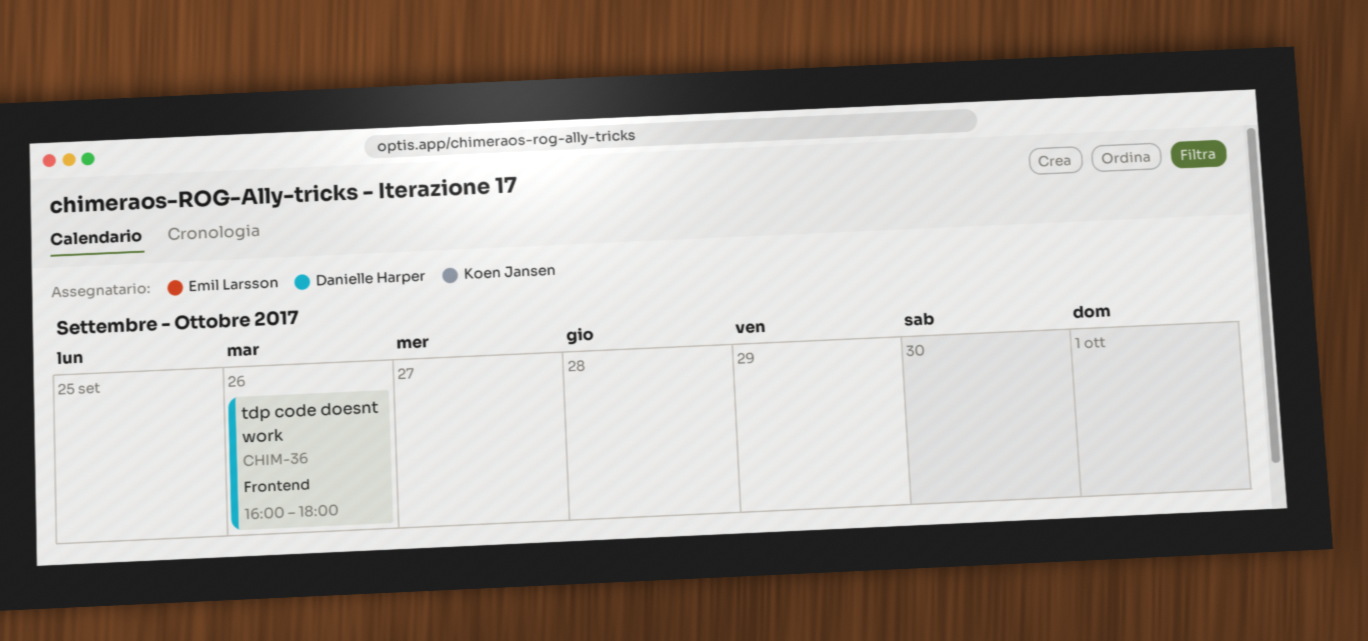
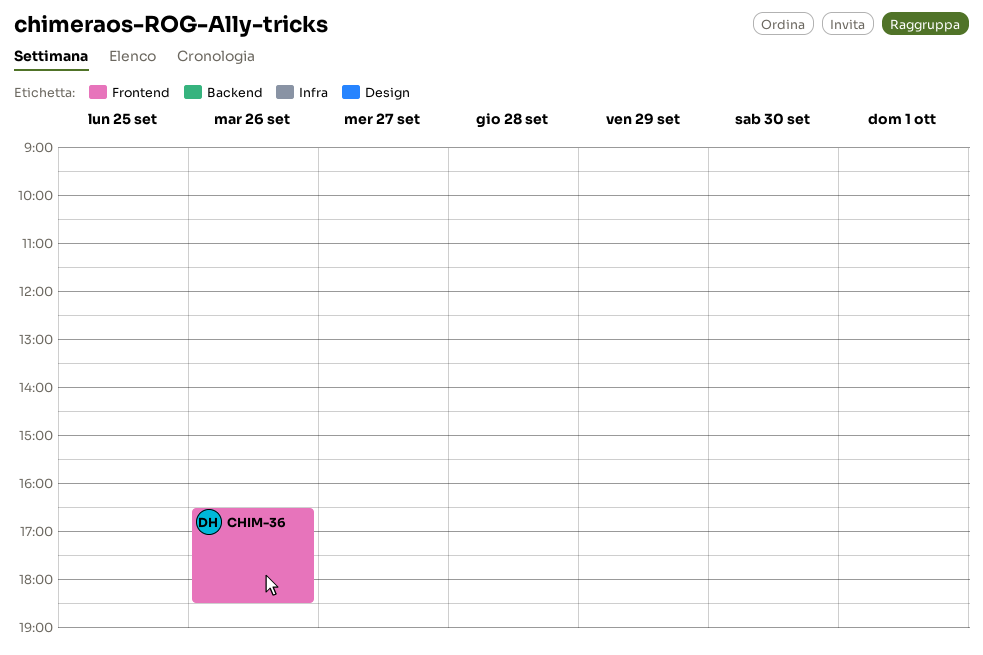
CHIM-36, begins: 16:00 -> 16:30
CHIM-36, ends: 18:00 -> 18:30

